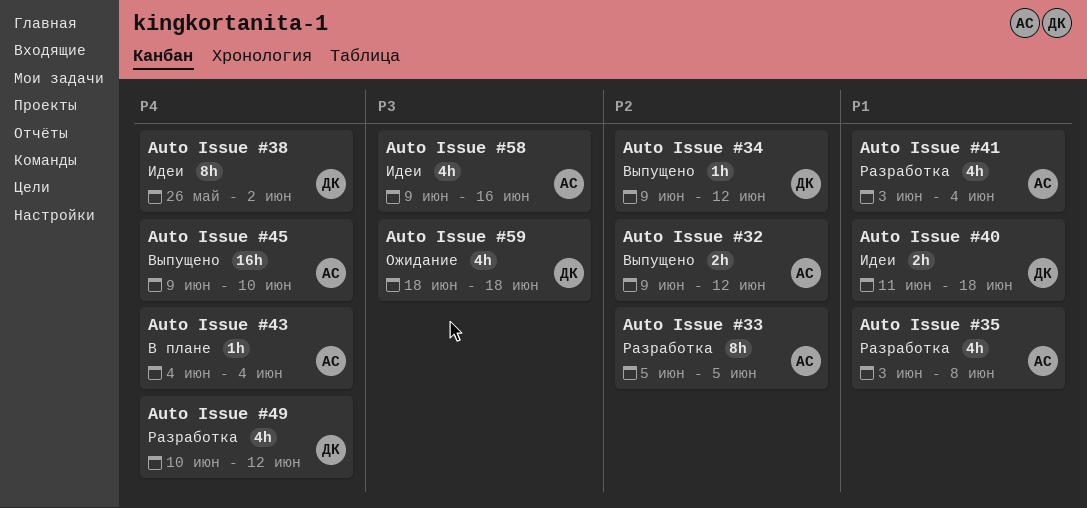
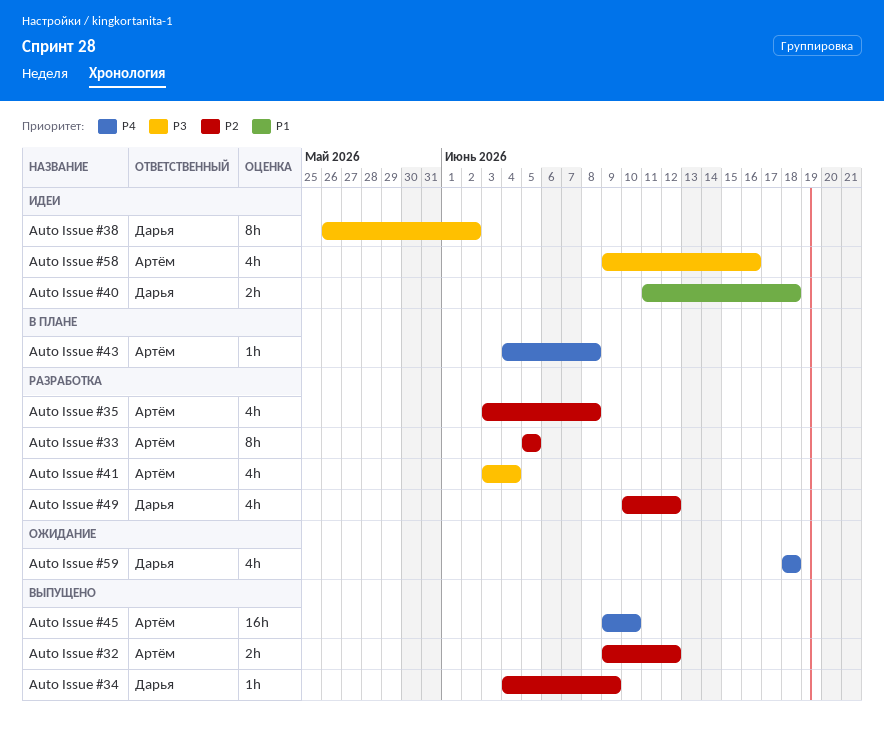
Auto Issue #34, start: Jun 9 -> Jun 4
Auto Issue #34, due: Jun 12 -> Jun 9
Auto Issue #35, priority: P1 -> P2
Auto Issue #38, priority: P4 -> P3
Auto Issue #41, priority: P1 -> P3
Auto Issue #43, due: Jun 4 -> Jun 8
Auto Issue #49, priority: P4 -> P2
Auto Issue #59, priority: P3 -> P4

